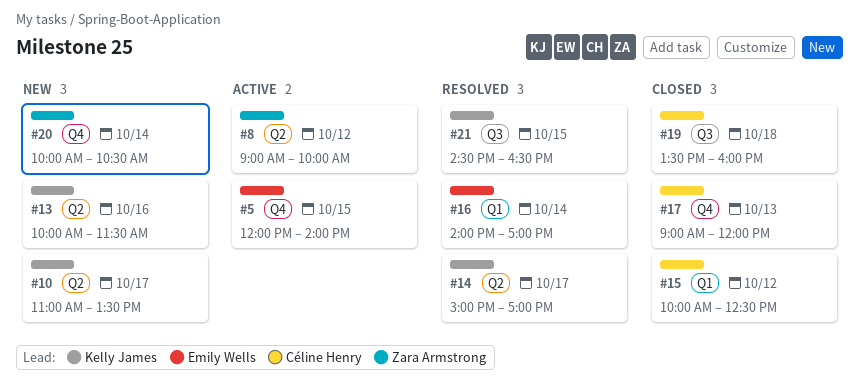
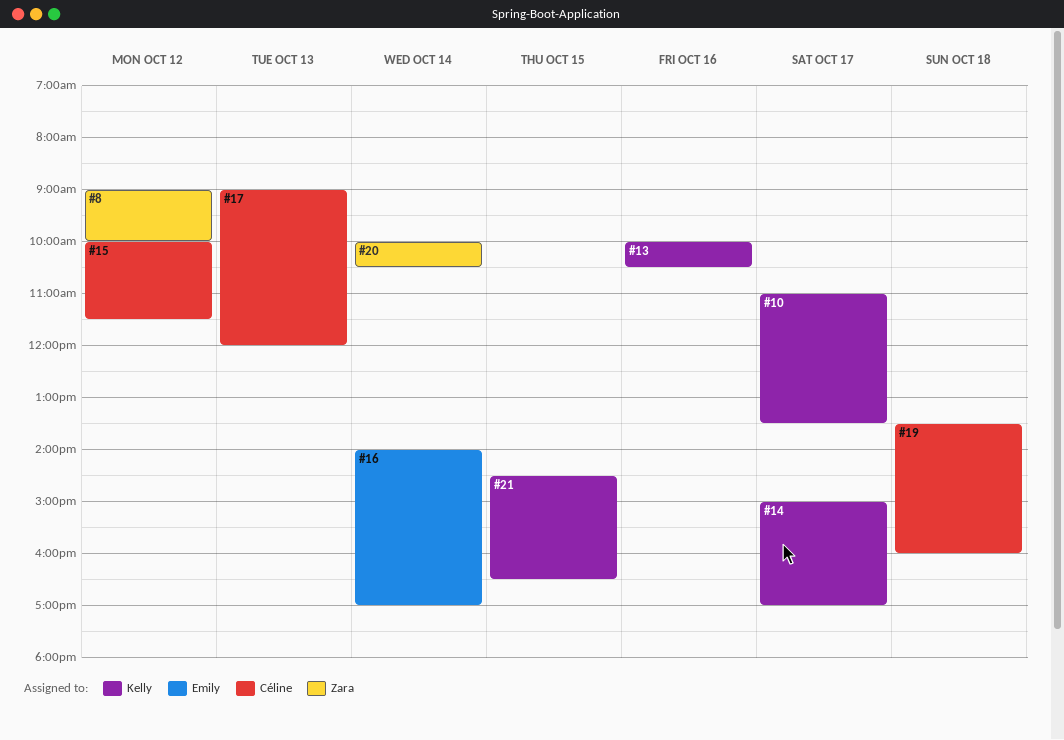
#5: present -> none
#13, ends: 11:30 -> 10:30
#15, ends: 12:30 -> 11:30

